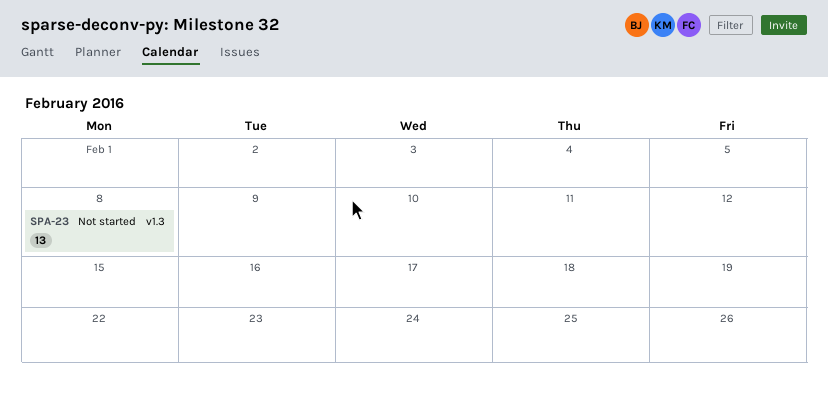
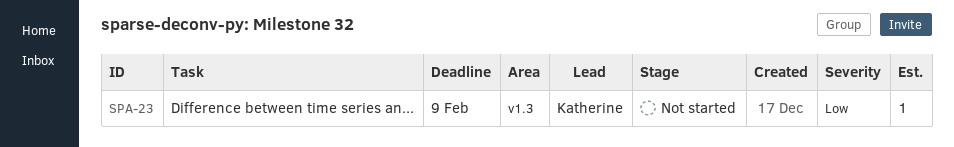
SPA-23, estimate: 13 -> 1
SPA-23, due: Feb 8 -> Feb 9

